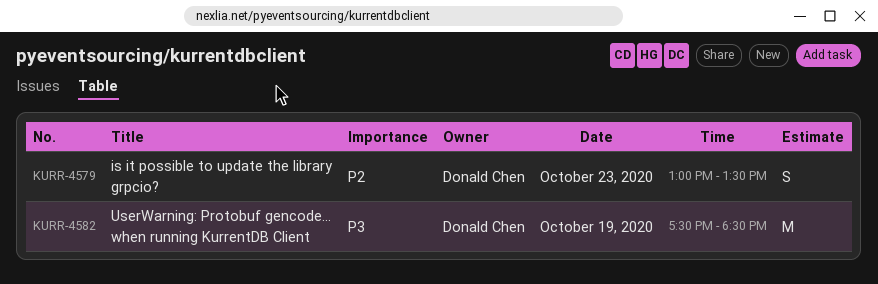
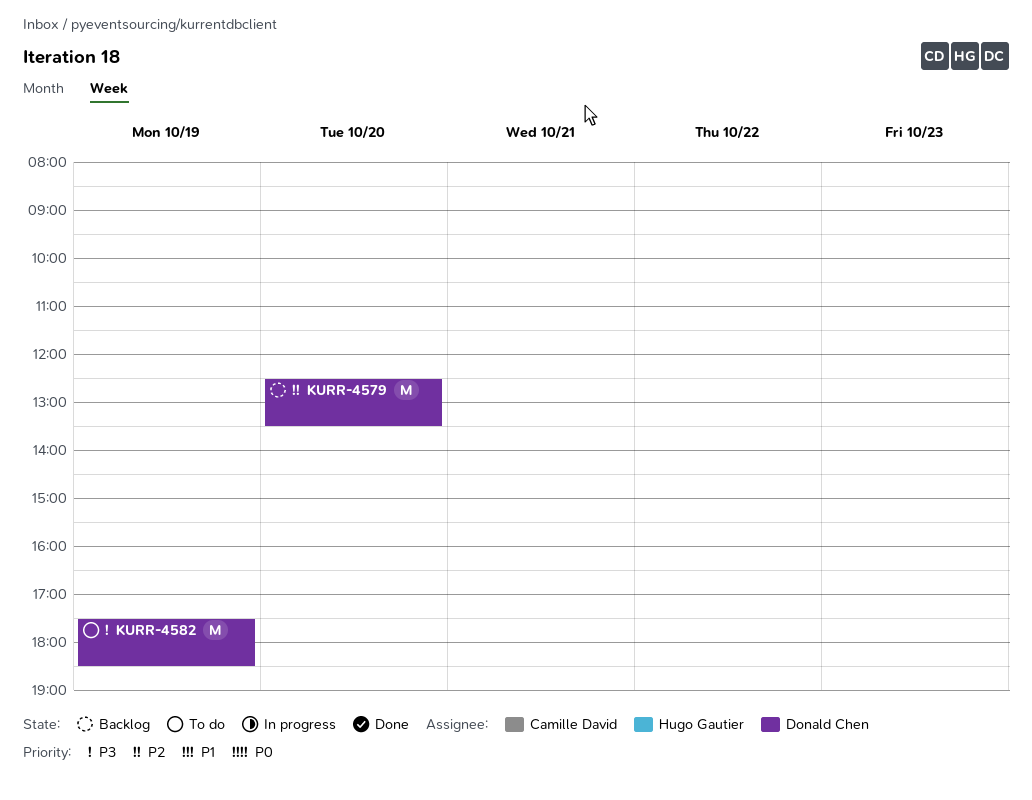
KURR-4579, estimate: S -> M
KURR-4579, day: Oct 23 -> Oct 20
KURR-4579, begins: 13:00 -> 12:30

